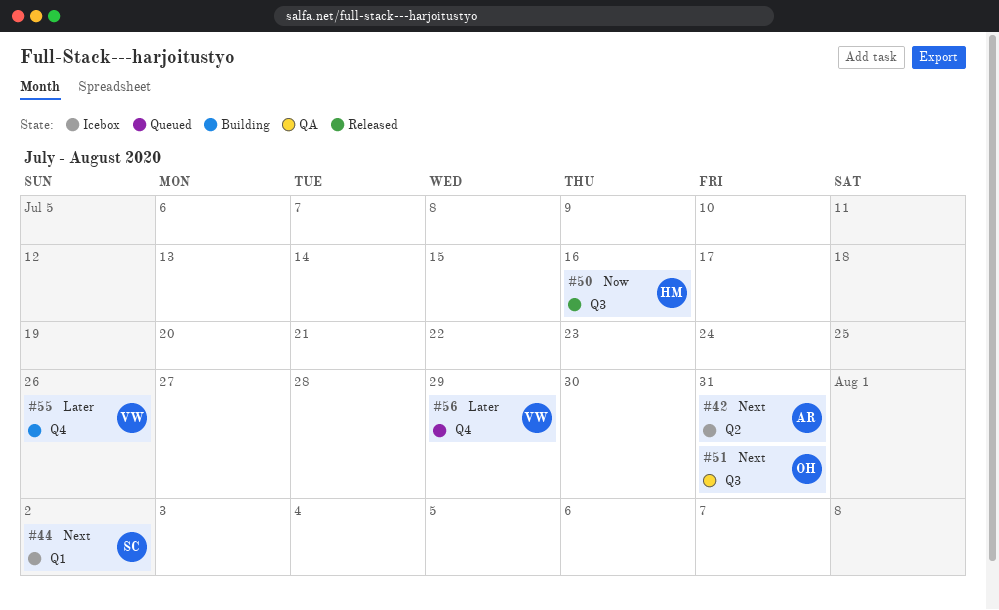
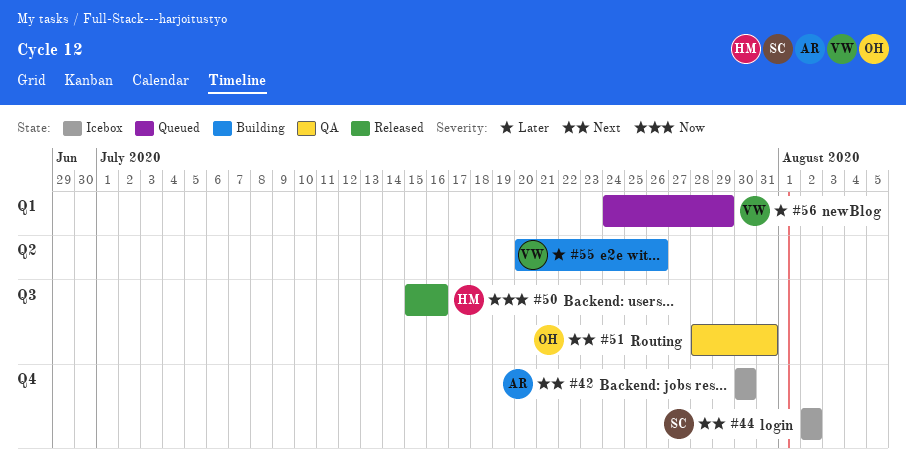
#42, label: Q2 -> Q4
#42, due: Jul 31 -> Jul 30
#44, label: Q1 -> Q4
#55, label: Q4 -> Q2
#56, label: Q4 -> Q1

